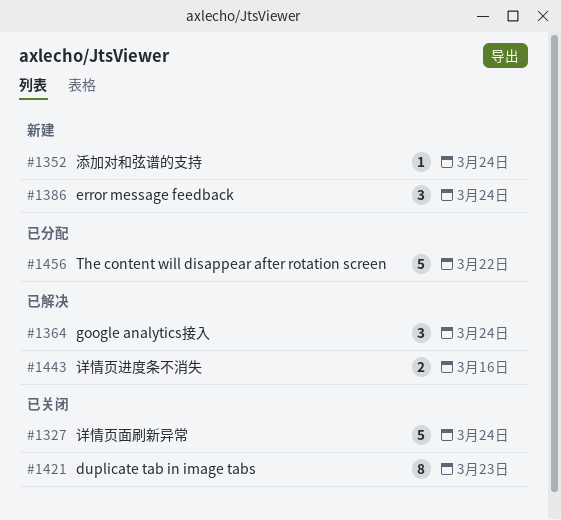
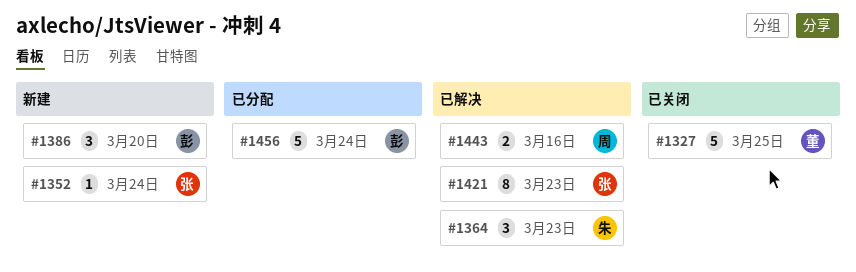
#1327, due: Mar 24 -> Mar 25
#1364, due: Mar 24 -> Mar 23
#1386, due: Mar 24 -> Mar 20
#1421, status: 已关闭 -> 已解决
#1456, due: Mar 22 -> Mar 24

